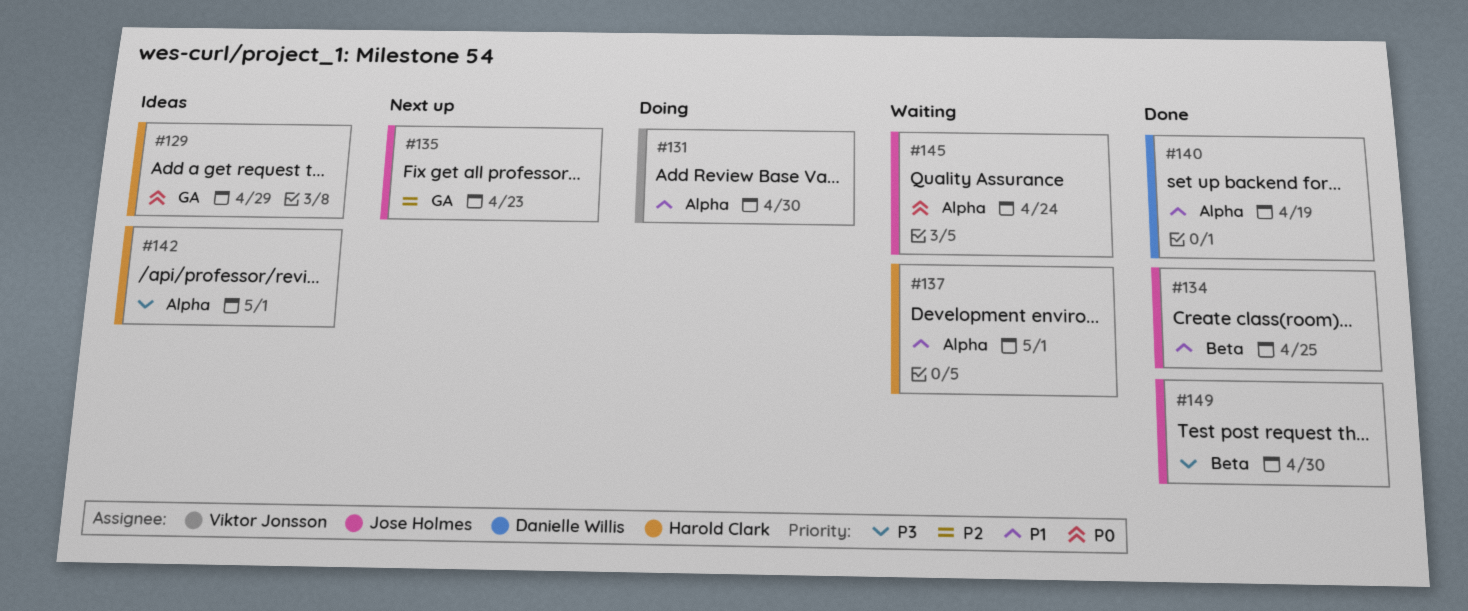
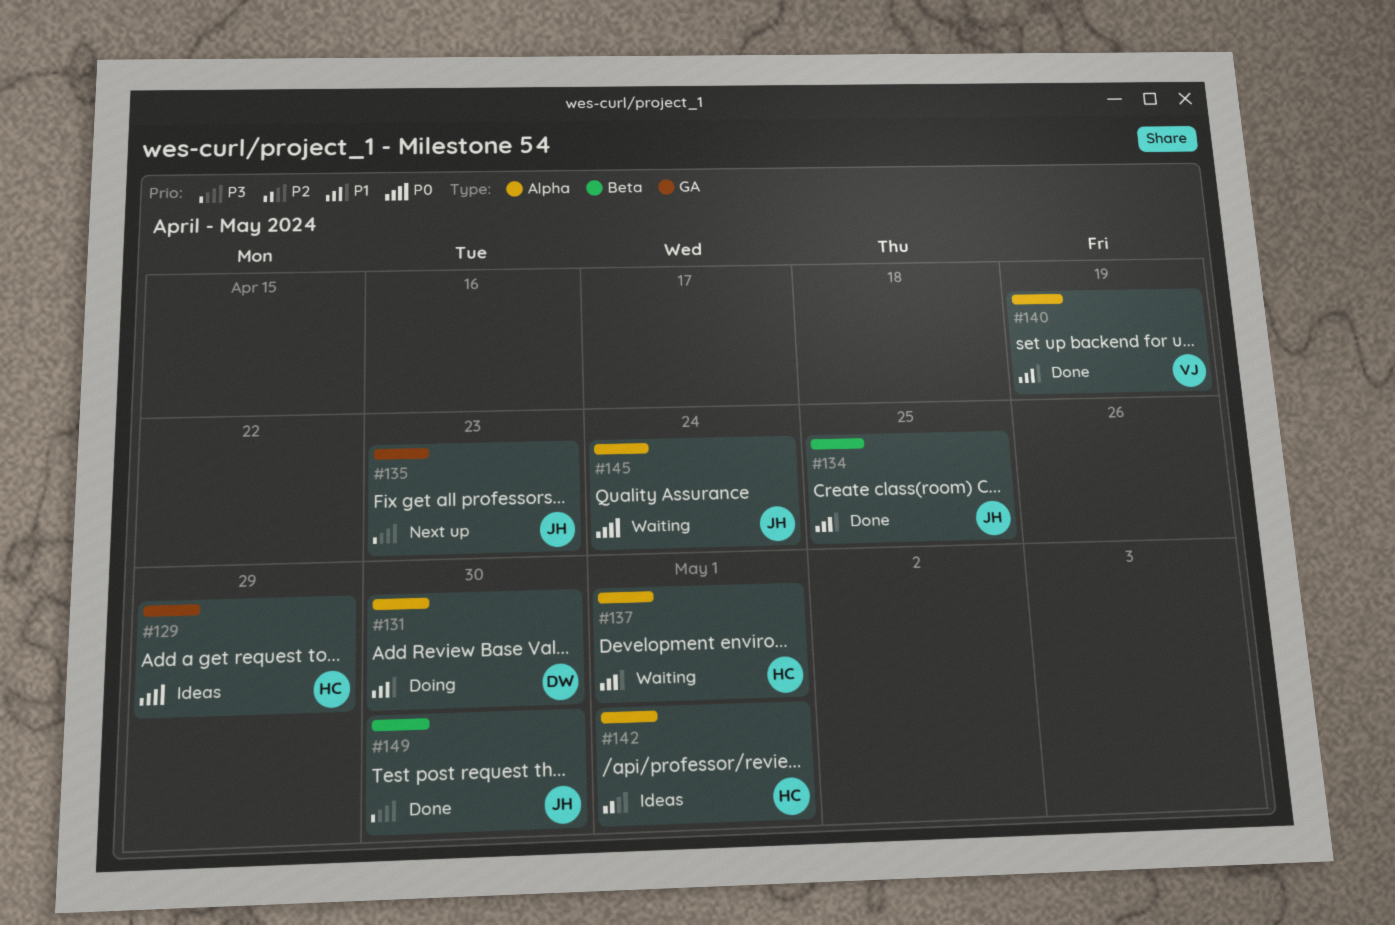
#131, owner: Viktor Jonsson -> Danielle Willis
#135, priority: P2 -> P3
#140, owner: Danielle Willis -> Viktor Jonsson
#142, priority: P3 -> P2

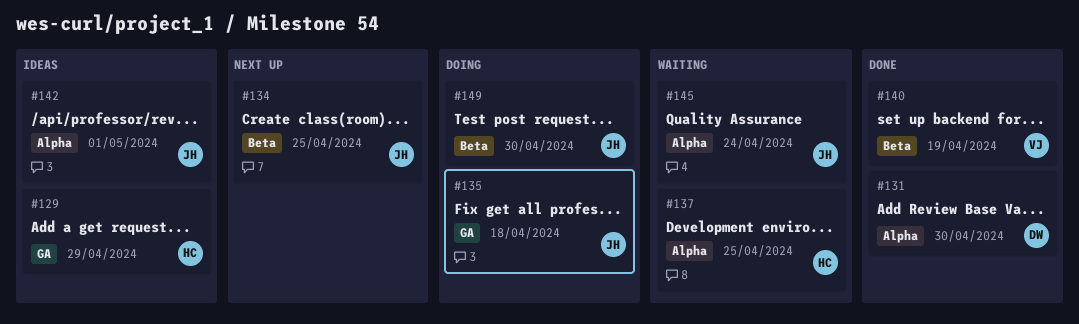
#131, status: Doing -> Done
#134, status: Done -> Next up
#135, status: Next up -> Doing
#135, due: Apr 23 -> Apr 18
#137, due: May 1 -> Apr 25
#140, label: Alpha -> Beta
#142, owner: HC -> JH
#149, status: Done -> Doing

